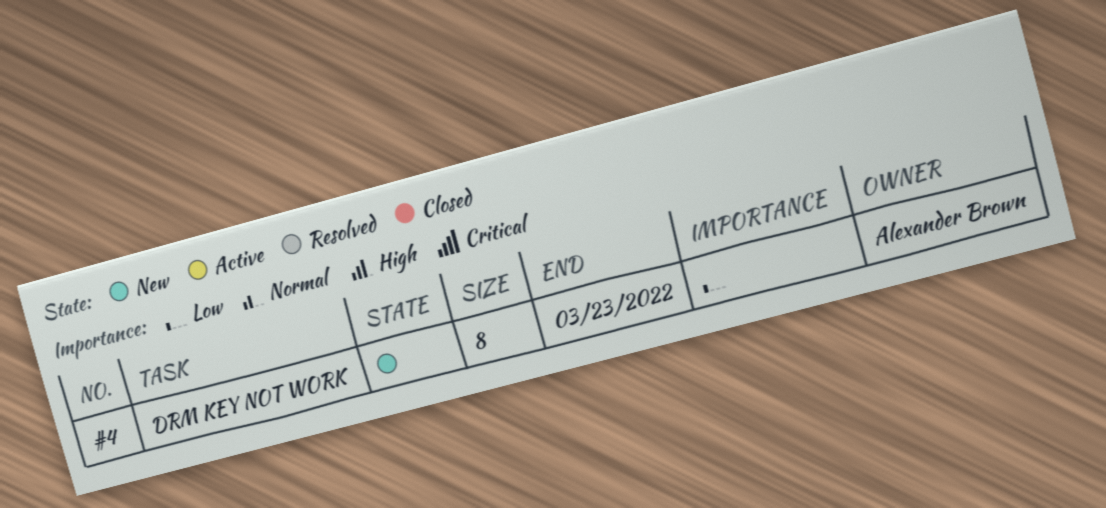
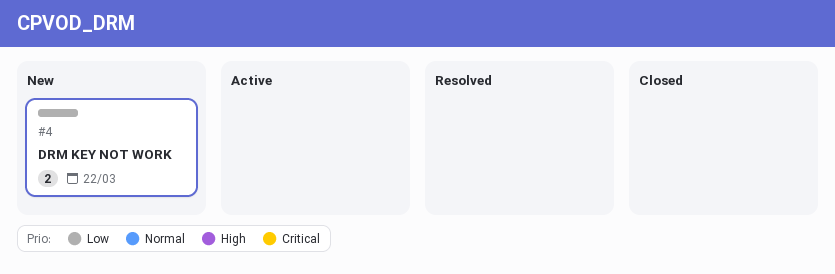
#4, estimate: 8 -> 2
#4, due: Mar 23 -> Mar 22

